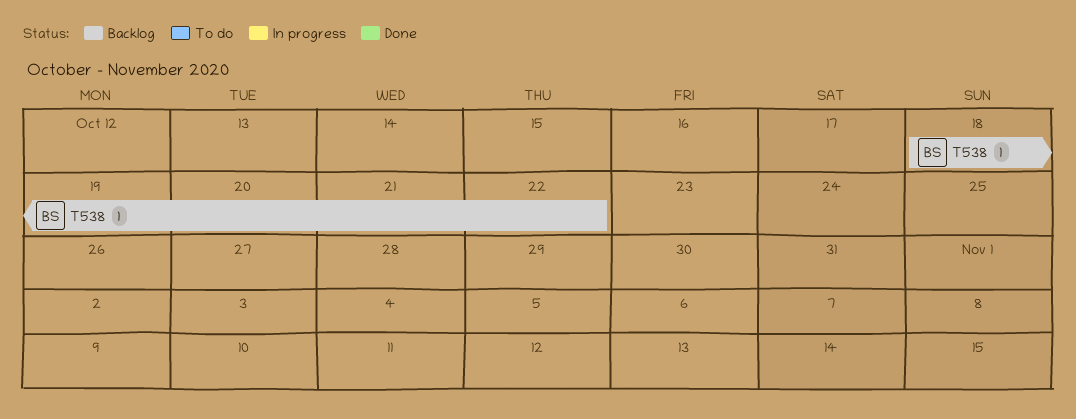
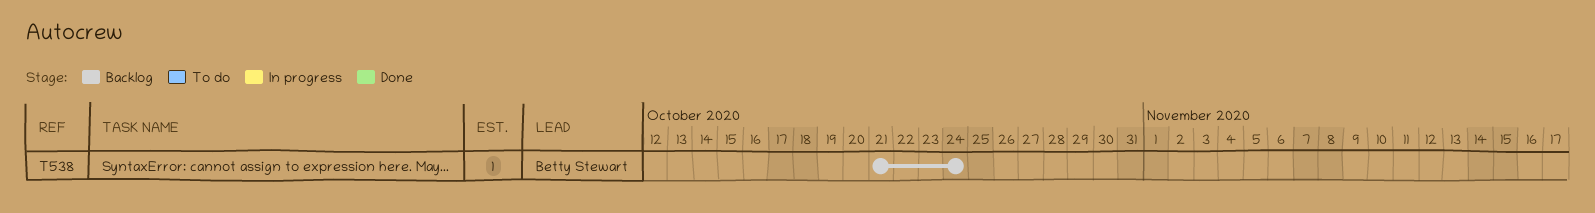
T538, start: Oct 18 -> Oct 21
T538, due: Oct 22 -> Oct 24

